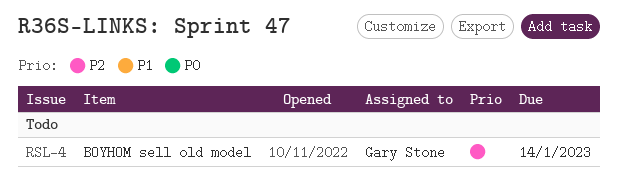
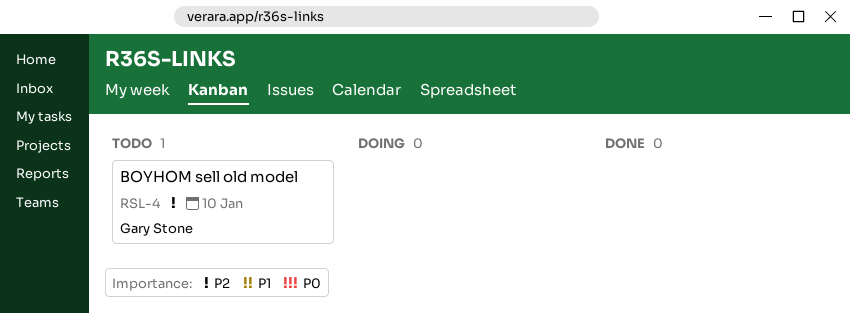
RSL-4, due: Jan 14 -> Jan 10

